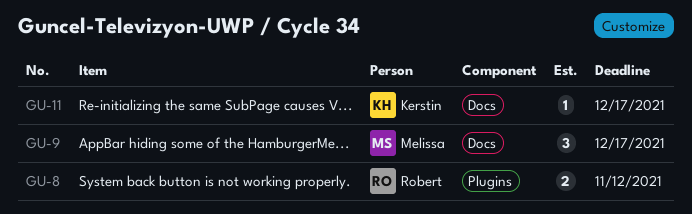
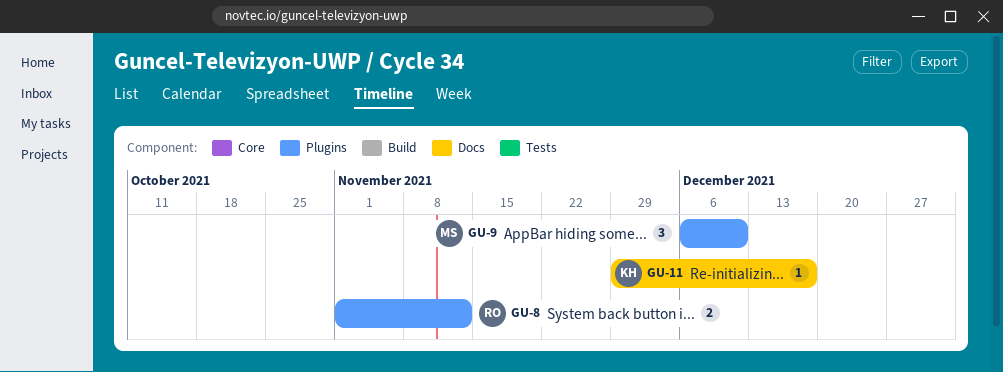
GU-9, label: Docs -> Plugins
GU-9, due: Dec 17 -> Dec 10

